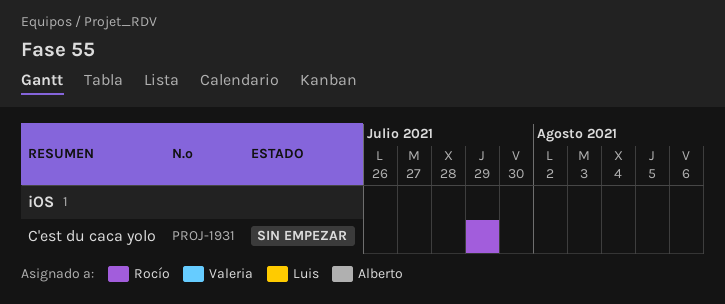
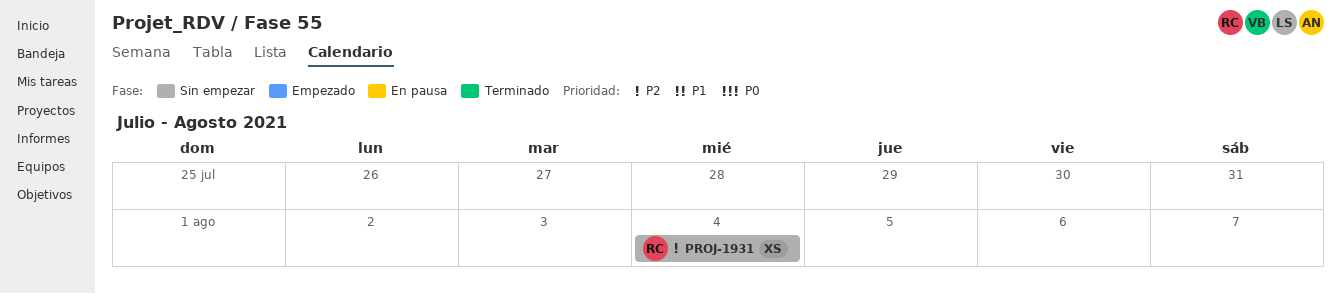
PROJ-1931, start: Jul 29 -> Aug 4
PROJ-1931, due: Jul 29 -> Aug 4

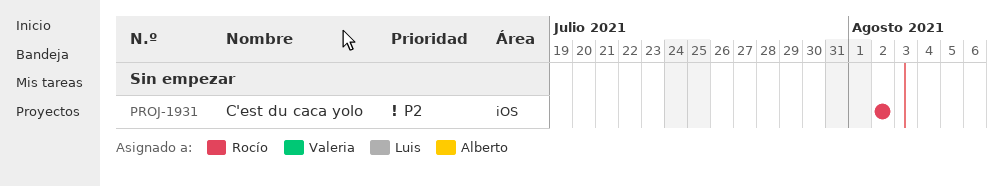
PROJ-1931, start: Aug 4 -> Aug 2
PROJ-1931, due: Aug 4 -> Aug 2

